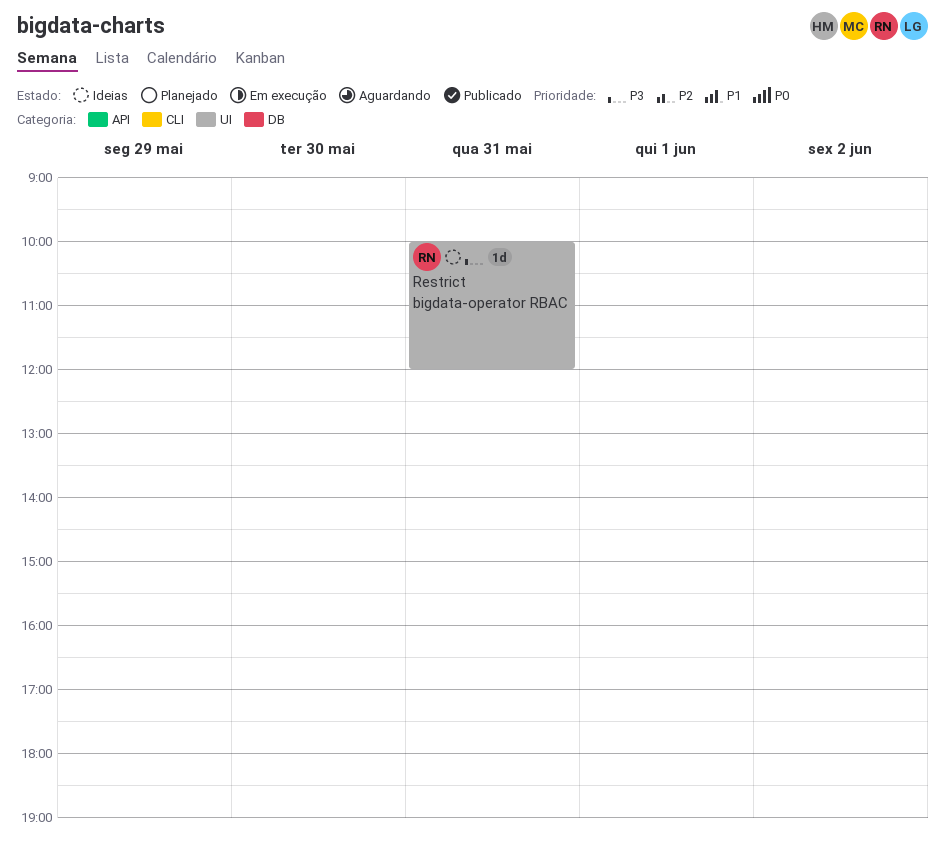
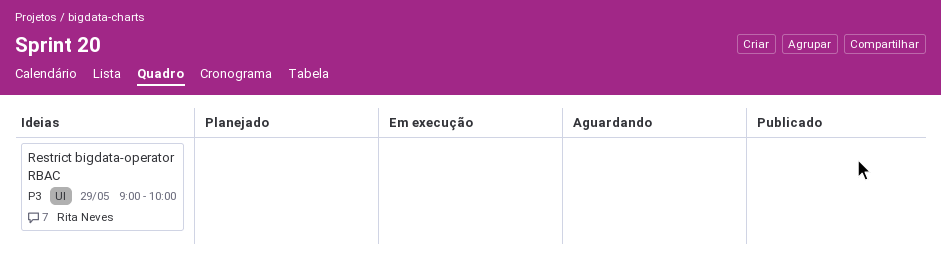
Restrict bigdata-operator RBAC, day: May 31 -> May 29
Restrict bigdata-operator RBAC, begins: 10:00 -> 09:00
Restrict bigdata-operator RBAC, ends: 12:00 -> 10:00

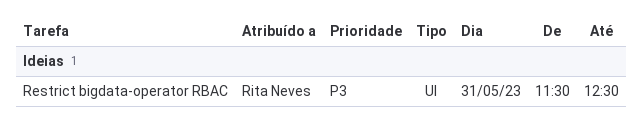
Restrict bigdata-operator RBAC, day: May 29 -> May 31
Restrict bigdata-operator RBAC, begins: 09:00 -> 11:30
Restrict bigdata-operator RBAC, ends: 10:00 -> 12:30

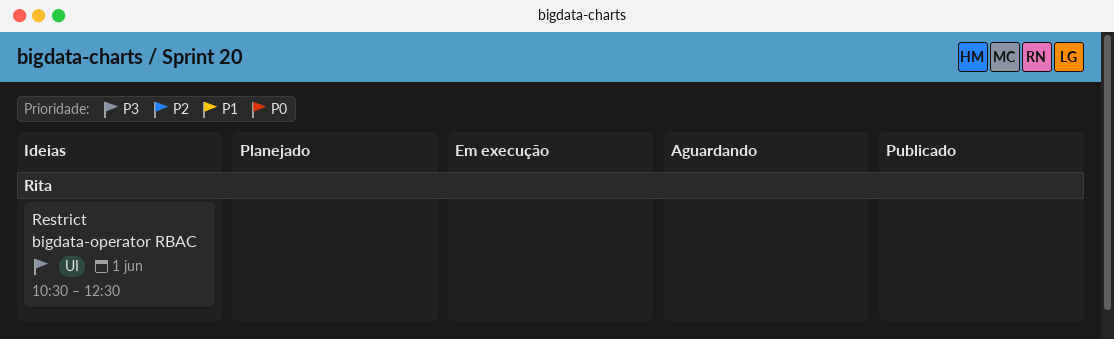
Restrict bigdata-operator RBAC, day: May 31 -> Jun 1
Restrict bigdata-operator RBAC, begins: 11:30 -> 10:30

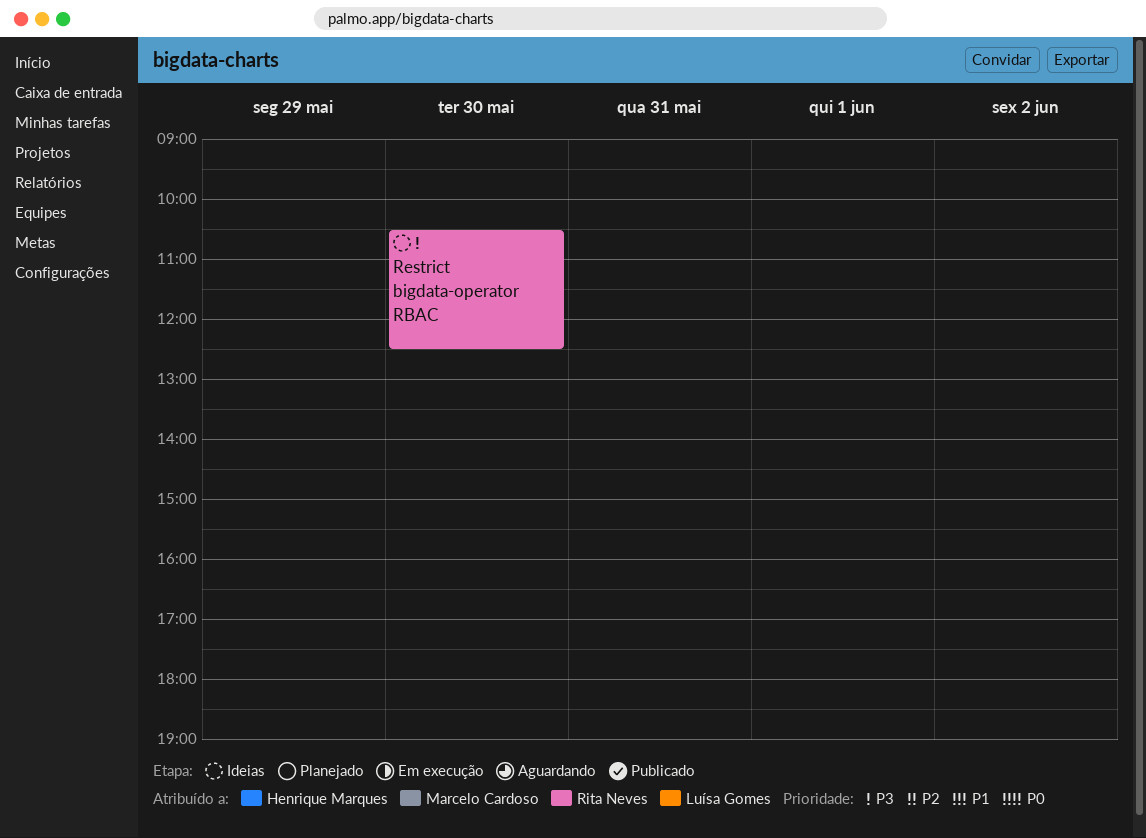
Restrict bigdata-operator RBAC, day: Jun 1 -> May 30

